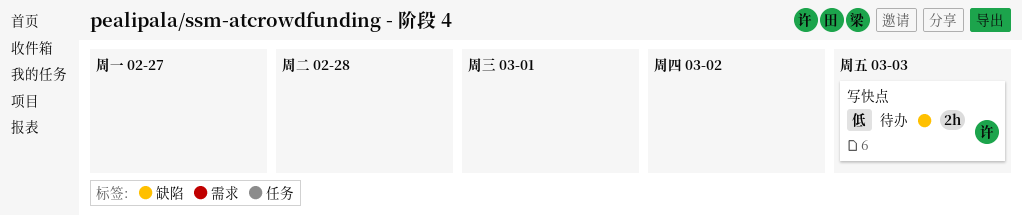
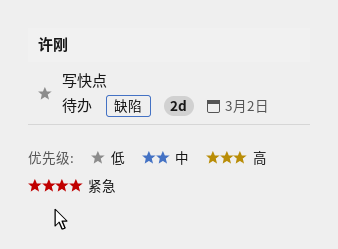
写快点, estimate: 2h -> 2d
写快点, due: Mar 3 -> Mar 2

